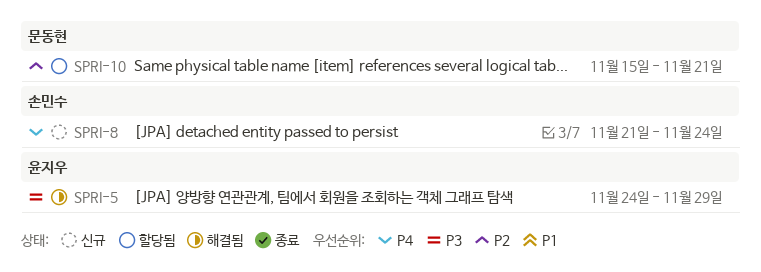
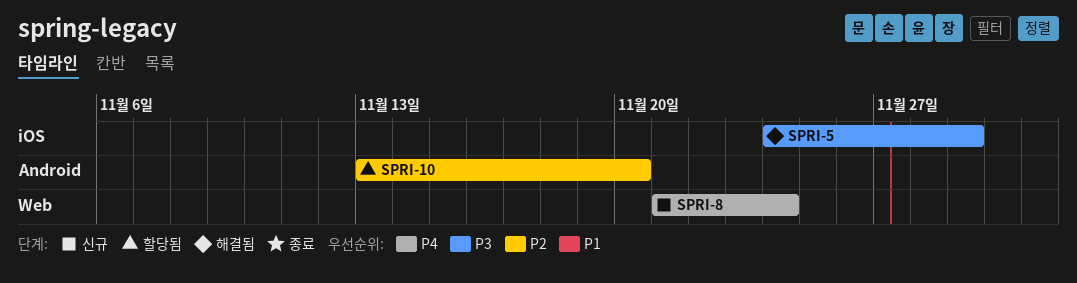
SPRI-10, start: Nov 15 -> Nov 13
SPRI-10, due: Nov 21 -> Nov 20

